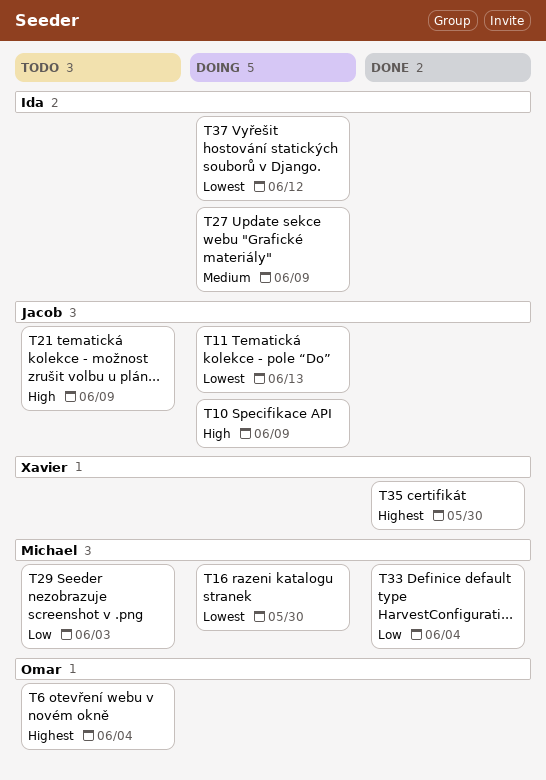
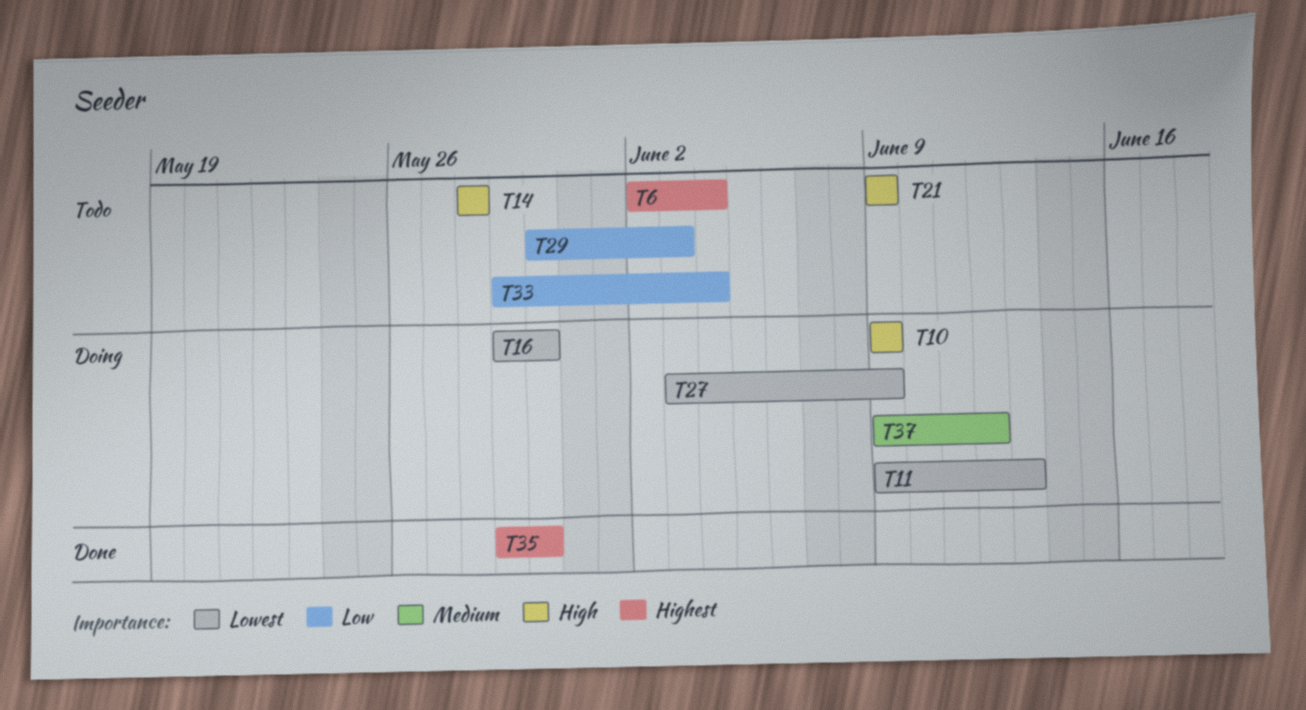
T14: none -> present
T27, priority: Medium -> Lowest
T33, status: Done -> Todo
T37, priority: Lowest -> Medium

